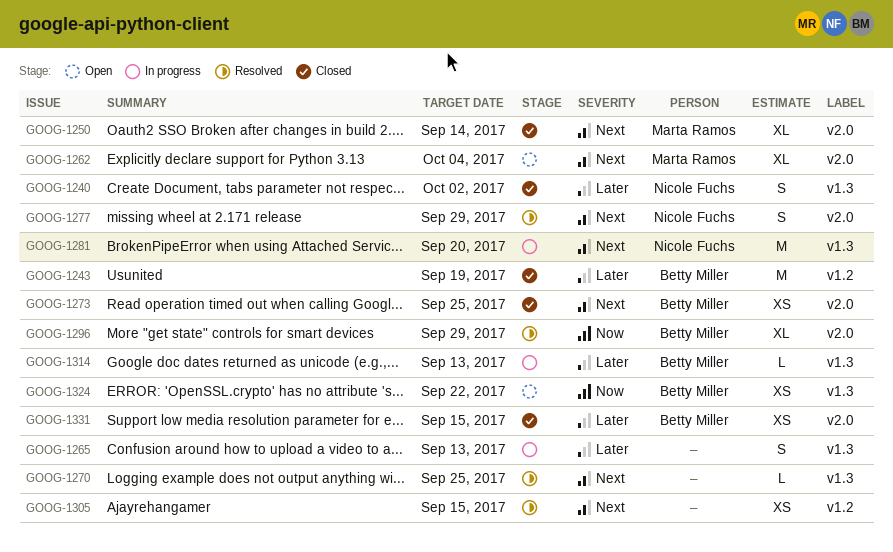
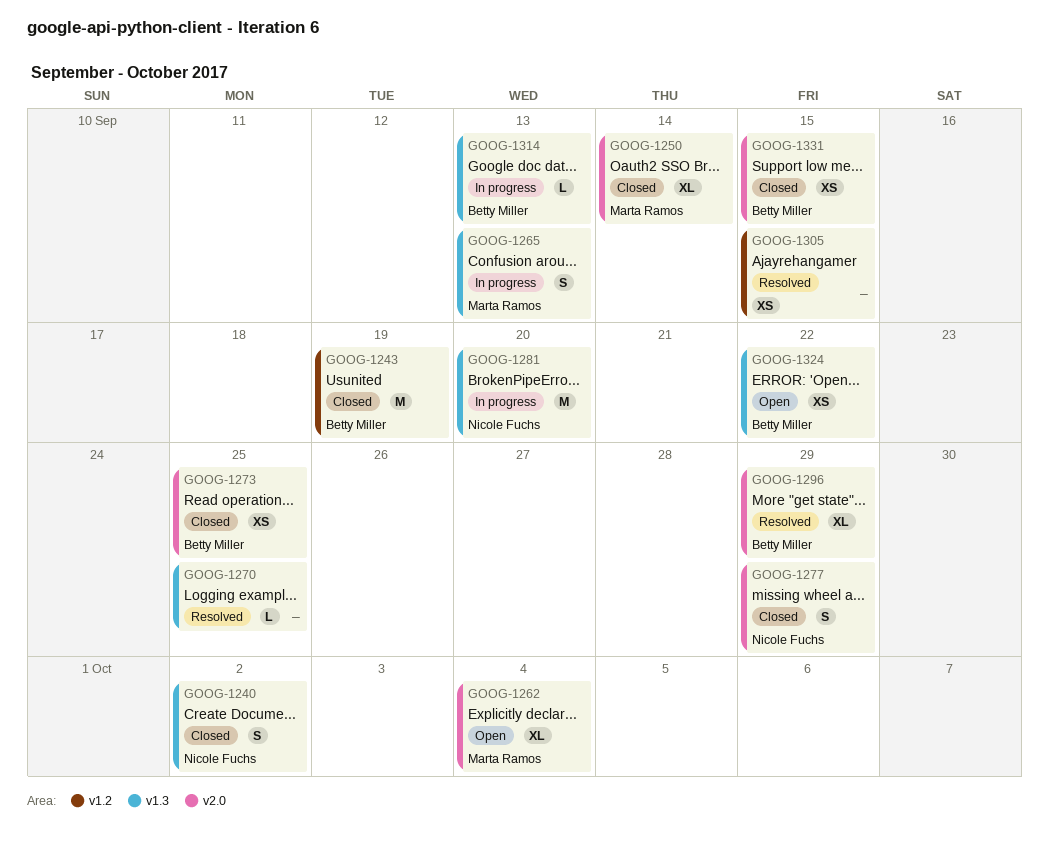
GOOG-1265, owner: none -> Marta Ramos
GOOG-1277, status: Resolved -> Closed

